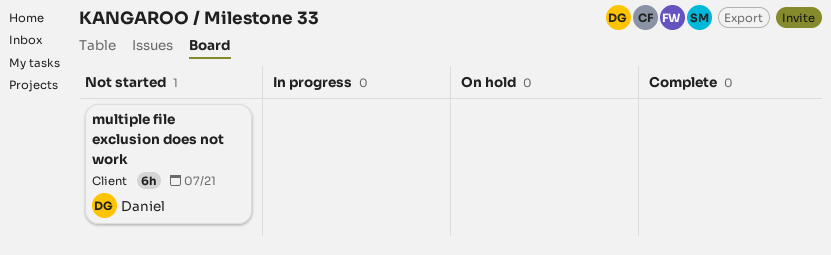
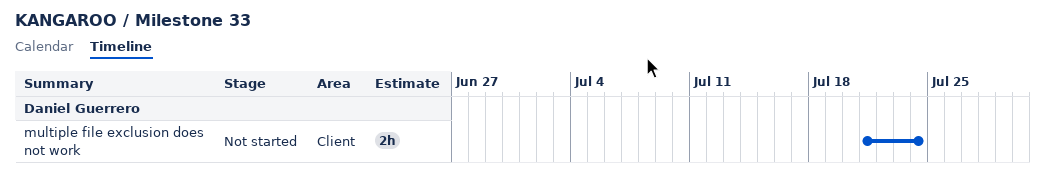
multiple file exclusion does not work, estimate: 6h -> 2h
multiple file exclusion does not work, due: Jul 21 -> Jul 24

